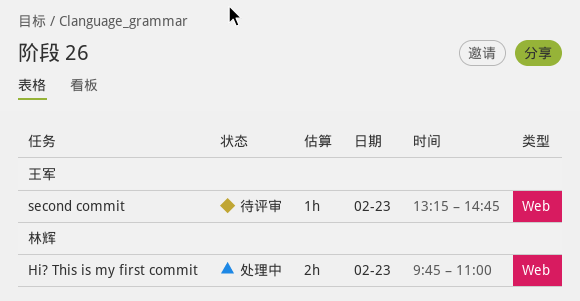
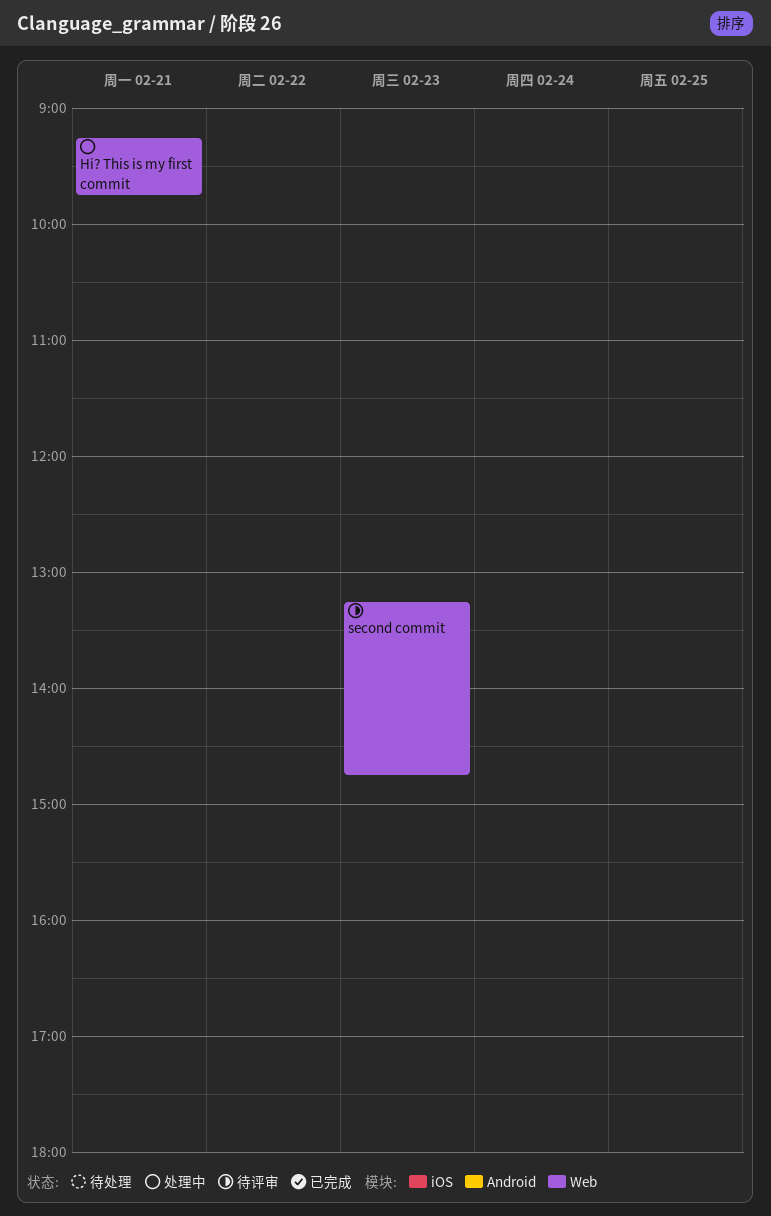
Hi? This is my first commit, day: Feb 23 -> Feb 21
Hi? This is my first commit, begins: 09:45 -> 09:15
Hi? This is my first commit, ends: 11:00 -> 09:45

